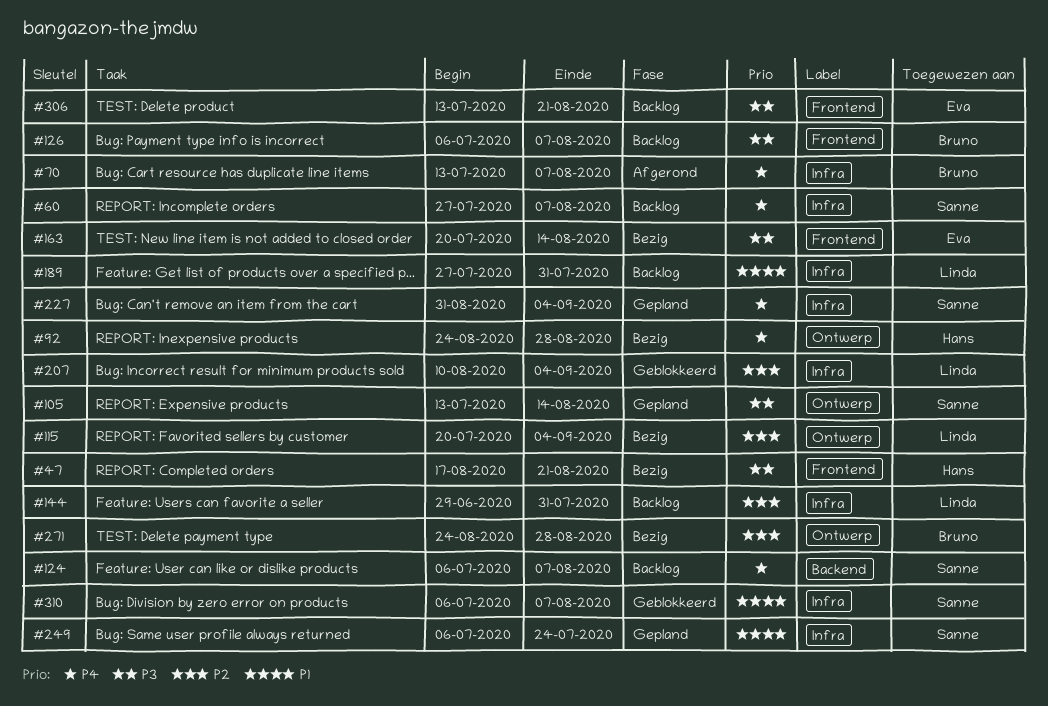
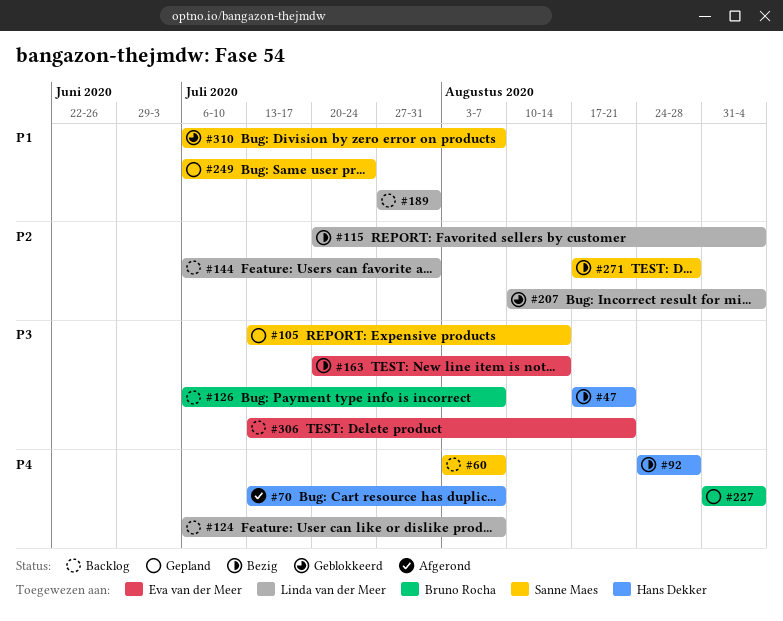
#60, start: Jul 27 -> Aug 3
#70, owner: Bruno Rocha -> Hans Dekker
#124, owner: Sanne Maes -> Linda van der Meer
#144, start: Jun 29 -> Jul 6
#227, owner: Sanne Maes -> Bruno Rocha
#271, owner: Bruno Rocha -> Sanne Maes
#271, start: Aug 24 -> Aug 17

